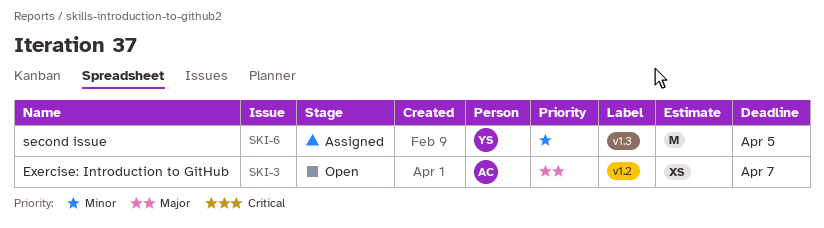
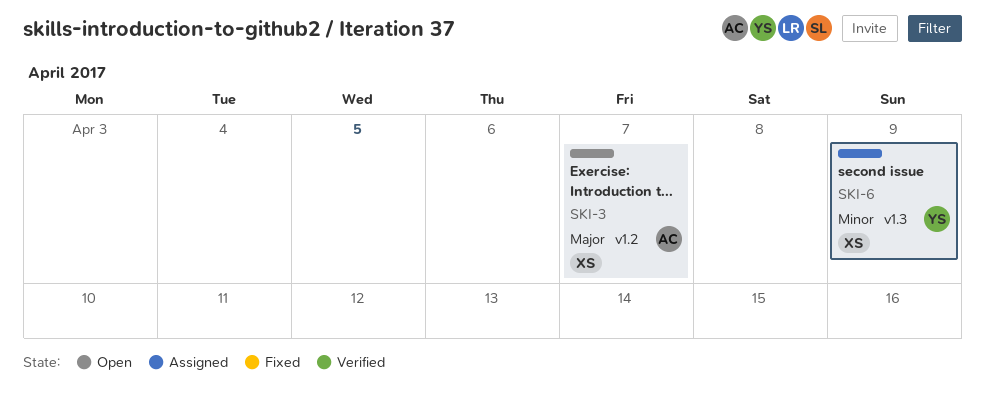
SKI-6, estimate: M -> XS
SKI-6, due: Apr 5 -> Apr 9

